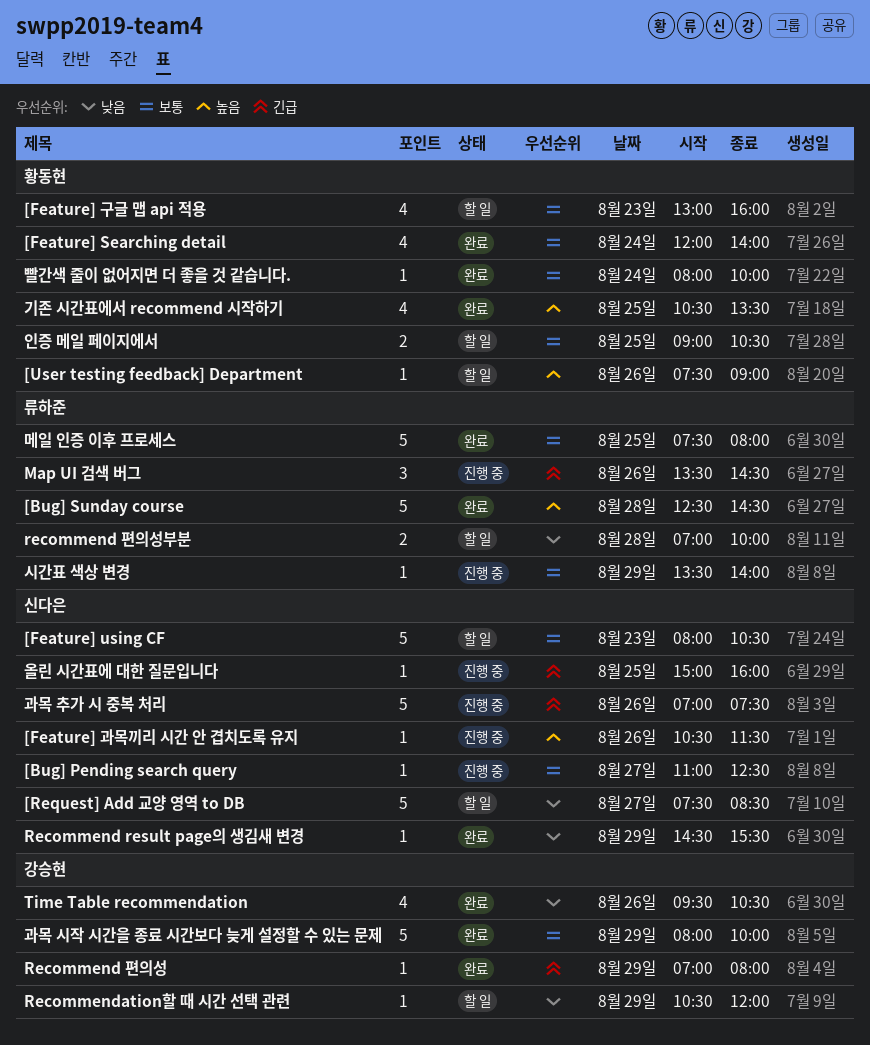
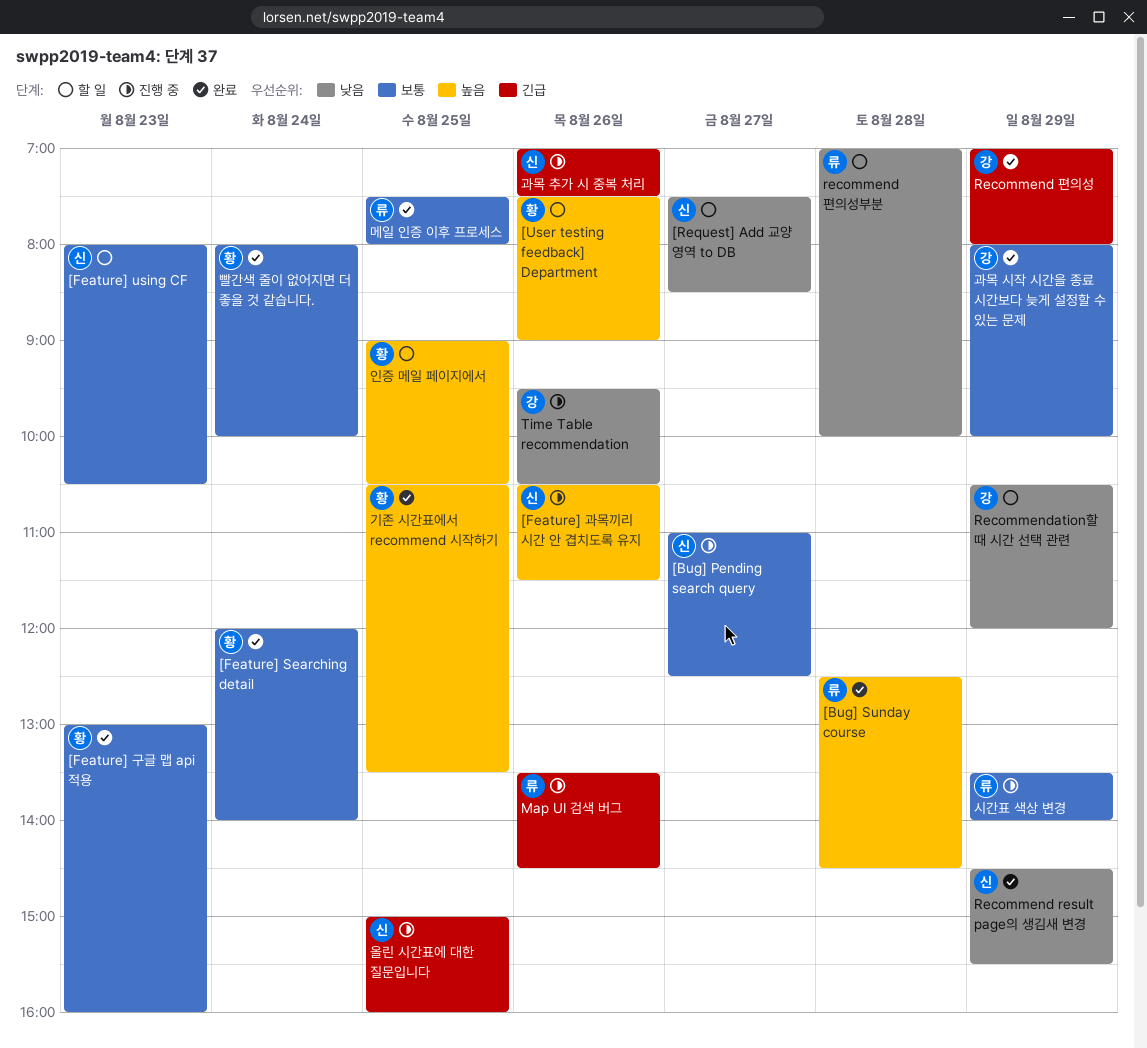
[Feature] 구글 맵 api 적용, status: 할 일 -> 완료
Time Table recommendation, status: 완료 -> 진행 중
인증 메일 페이지에서, priority: 보통 -> 높음

